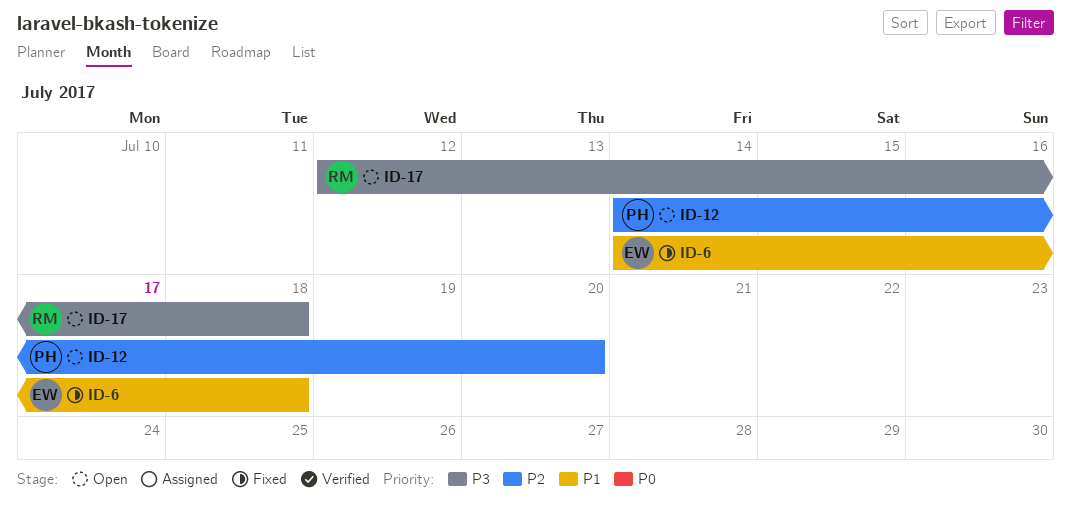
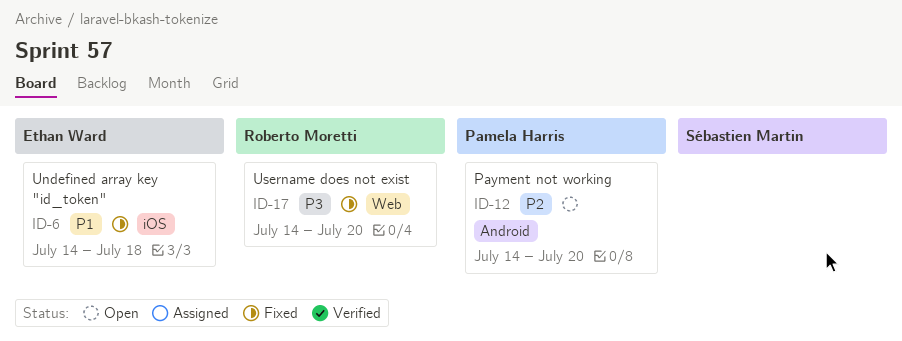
ID-17, status: Open -> Fixed
ID-17, start: Jul 12 -> Jul 14
ID-17, due: Jul 18 -> Jul 20

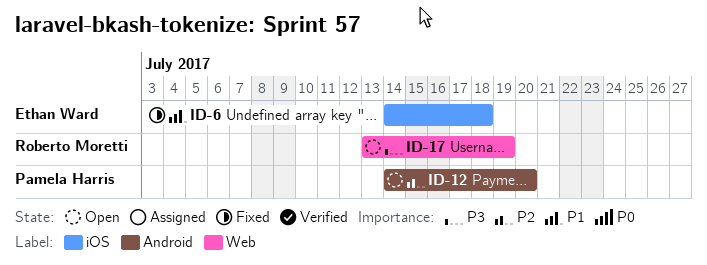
ID-17, status: Fixed -> Open
ID-17, start: Jul 14 -> Jul 13
ID-17, due: Jul 20 -> Jul 19

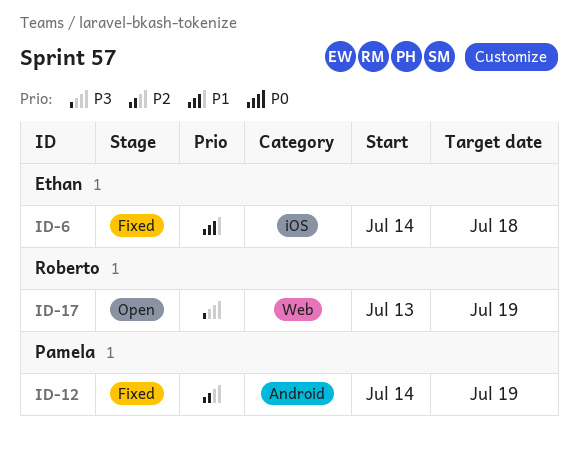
ID-12, status: Open -> Fixed
ID-12, due: Jul 20 -> Jul 19

